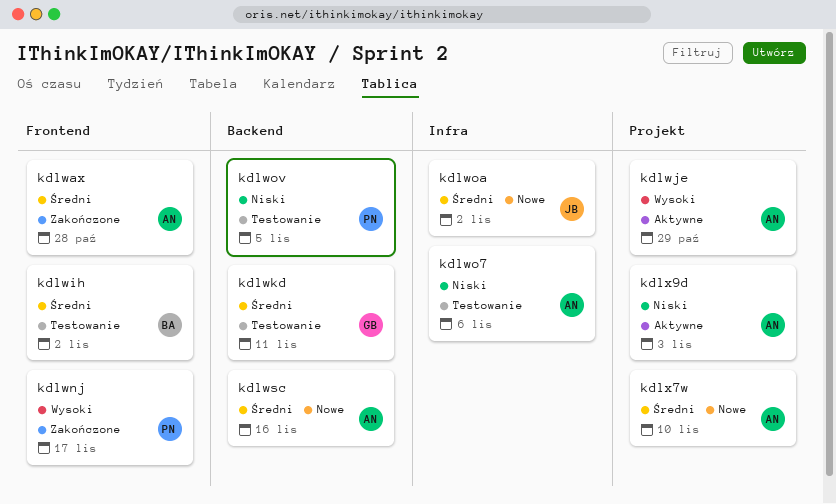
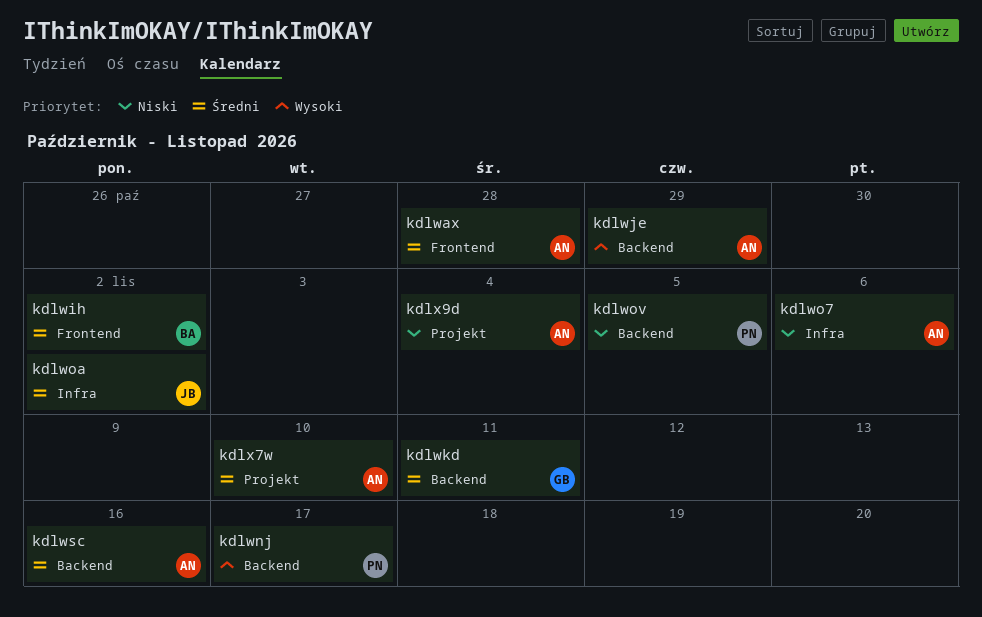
kdlwje, label: Projekt -> Backend
kdlwnj, label: Frontend -> Backend
kdlx9d, due: Nov 3 -> Nov 4

